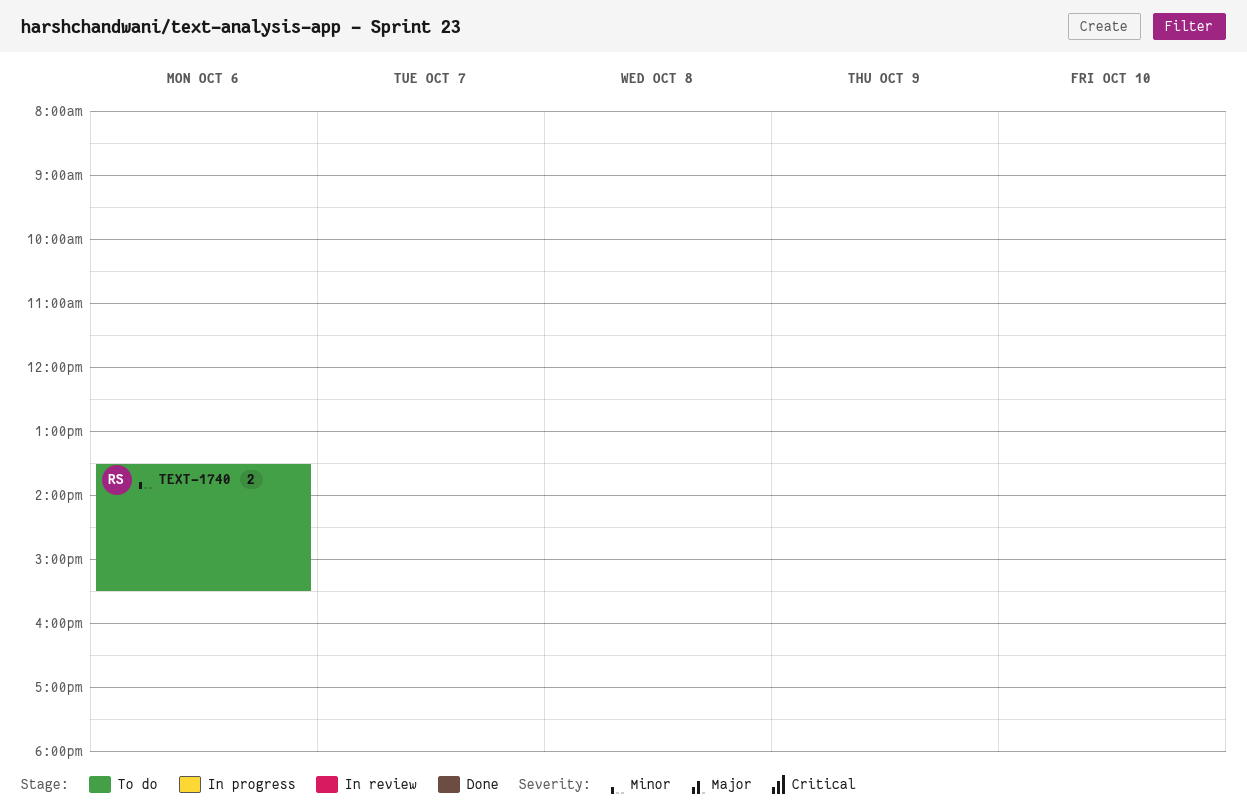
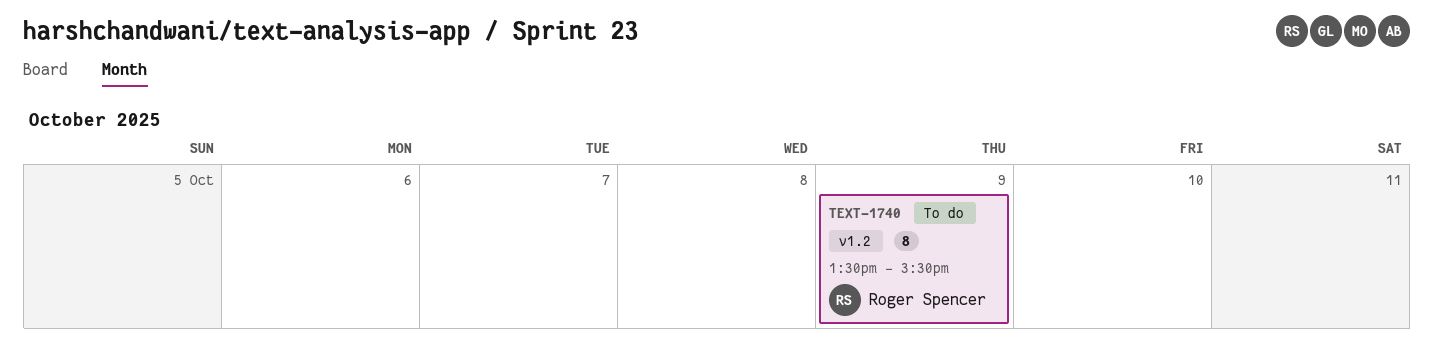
TEXT-1740, estimate: 2 -> 8
TEXT-1740, day: Oct 6 -> Oct 9

